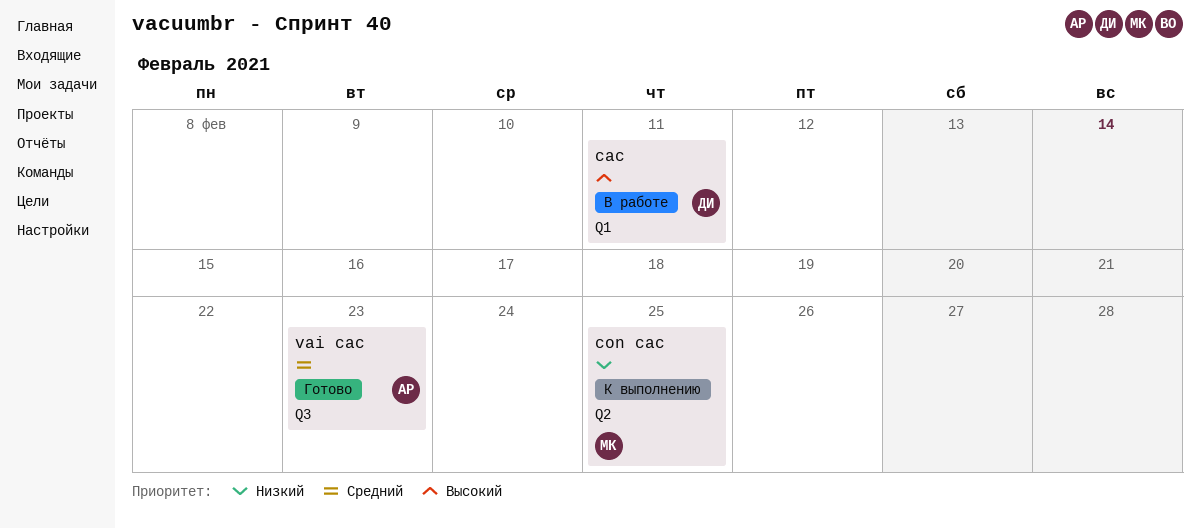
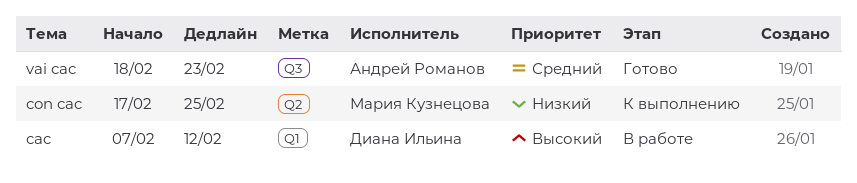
cac, due: Feb 11 -> Feb 12

